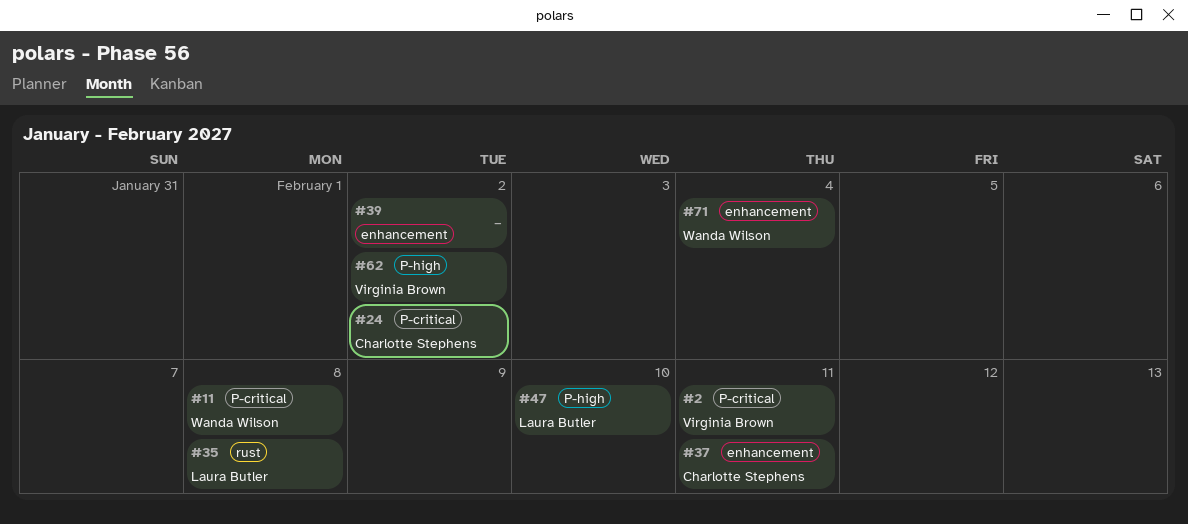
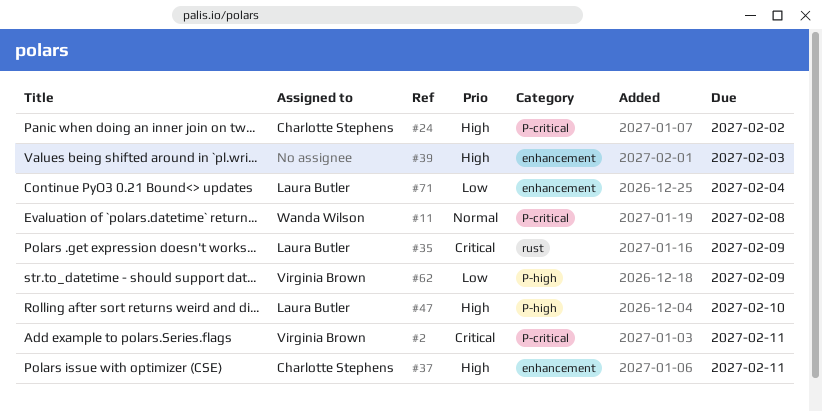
#35, due: Feb 8 -> Feb 9
#39, due: Feb 2 -> Feb 3
#62, due: Feb 2 -> Feb 9
#71, owner: Wanda Wilson -> Laura Butler

